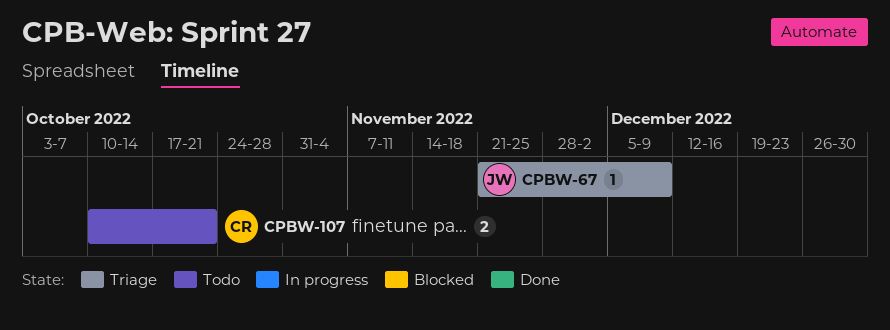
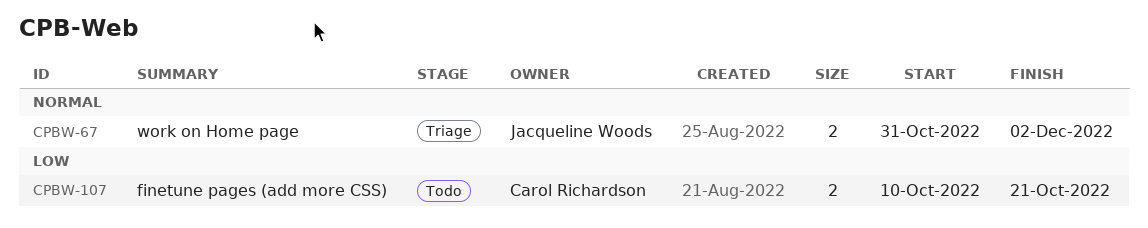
CPBW-67, estimate: 1 -> 2
CPBW-67, start: Nov 21 -> Oct 31
CPBW-67, due: Dec 9 -> Dec 2

